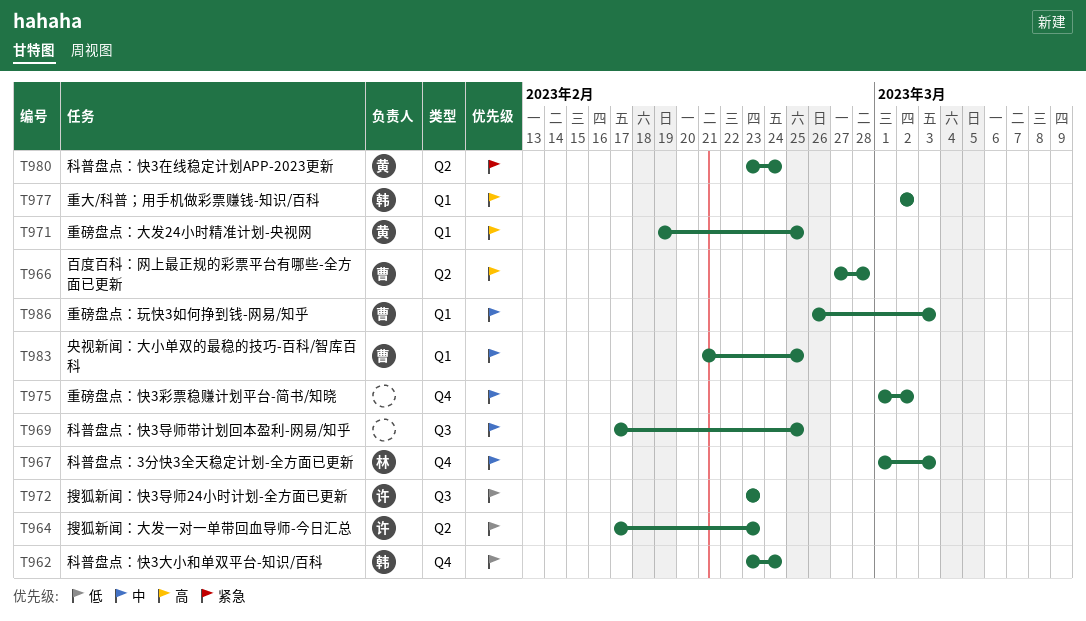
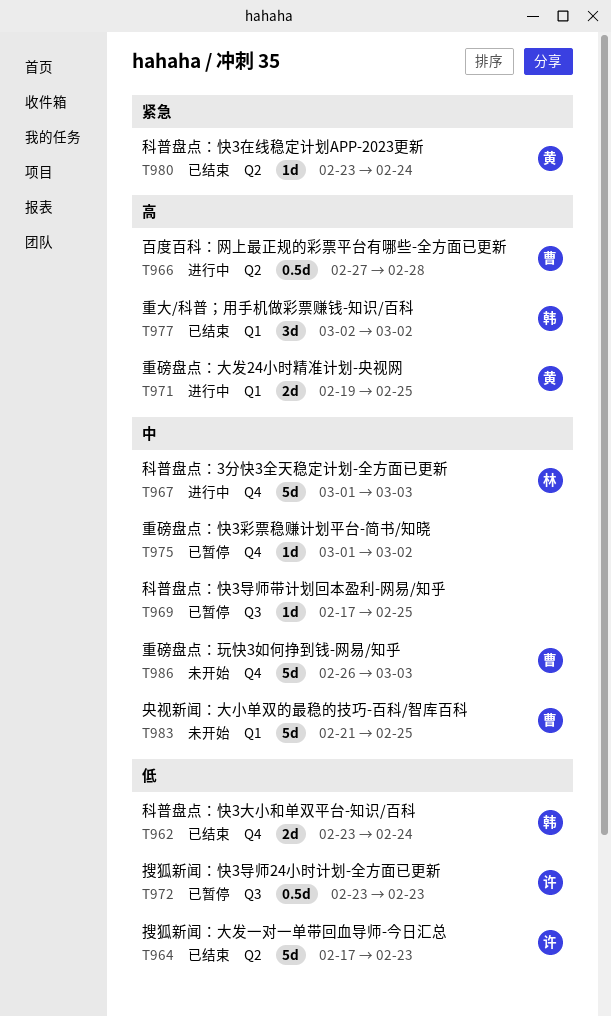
T986, label: Q1 -> Q4

